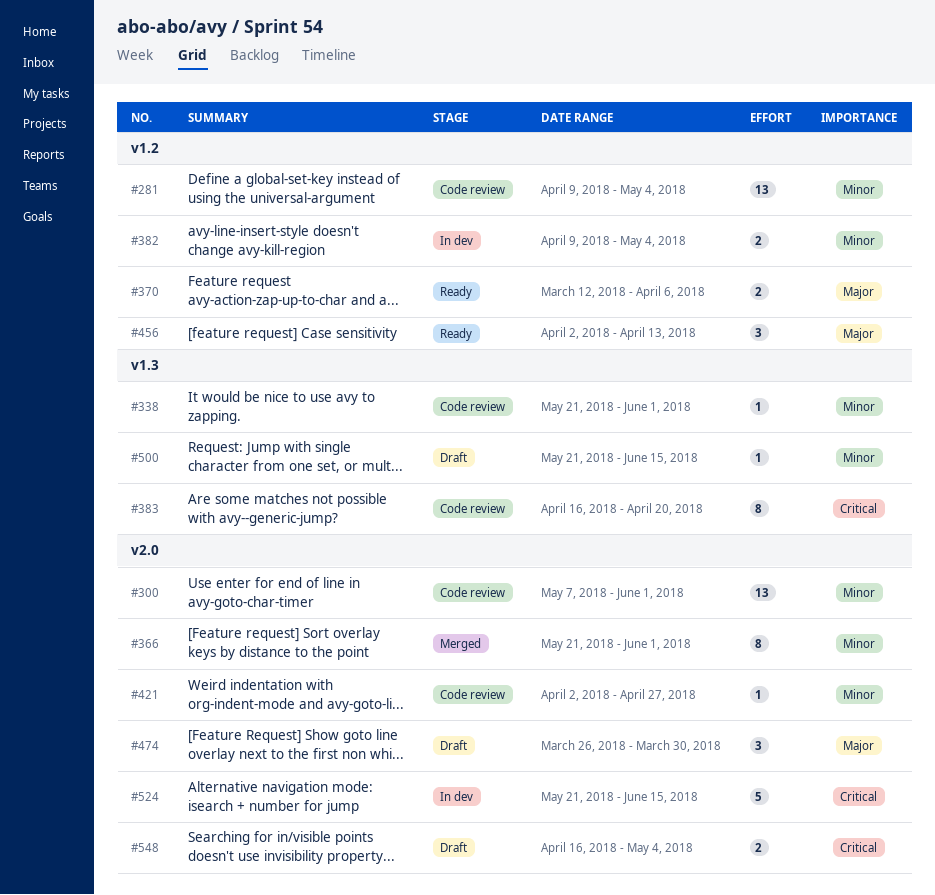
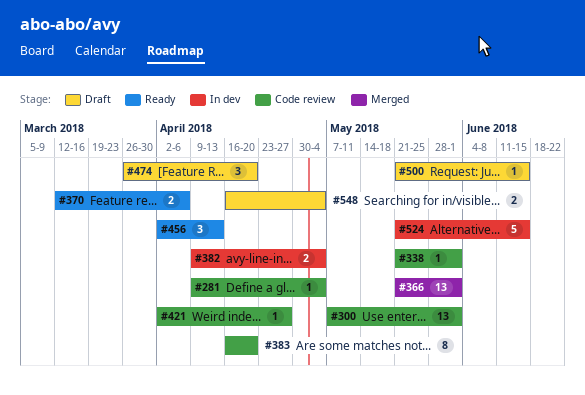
#281, estimate: 13 -> 1
#366, estimate: 8 -> 13
#474, due: Mar 30 -> Apr 20

